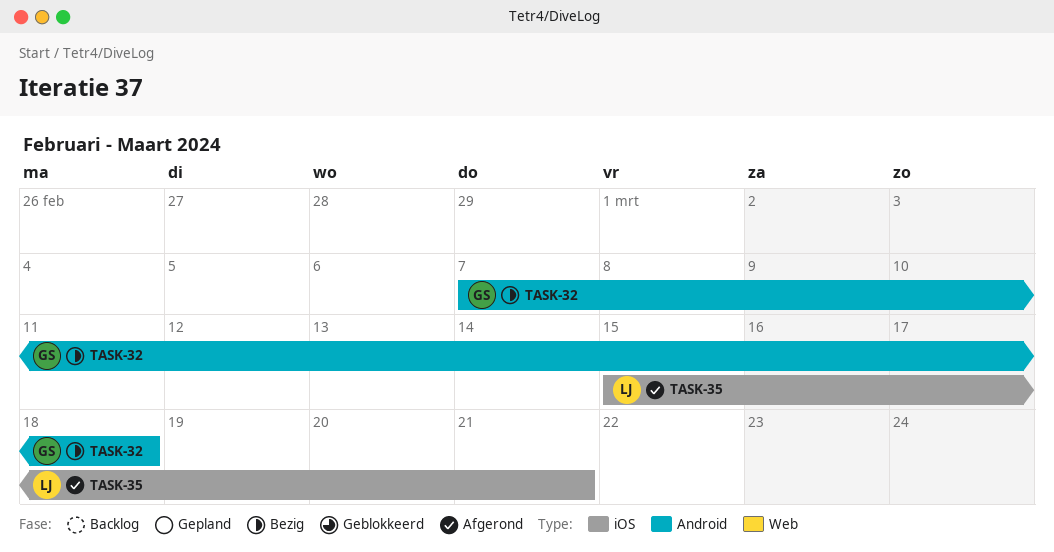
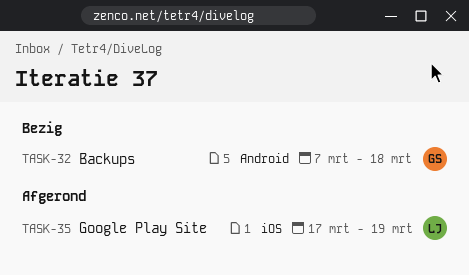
TASK-35, start: Mar 15 -> Mar 17
TASK-35, due: Mar 21 -> Mar 19

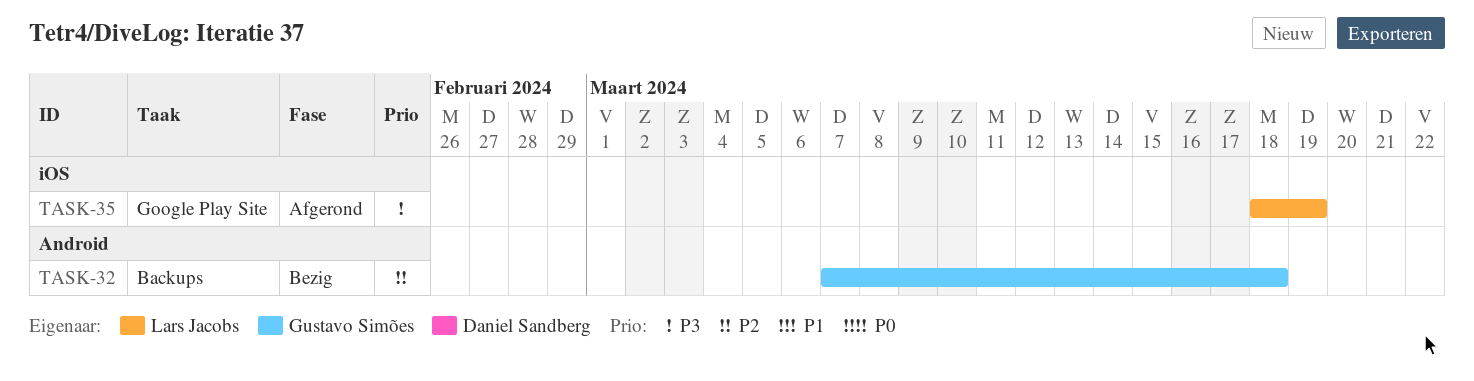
TASK-35, start: Mar 17 -> Mar 18

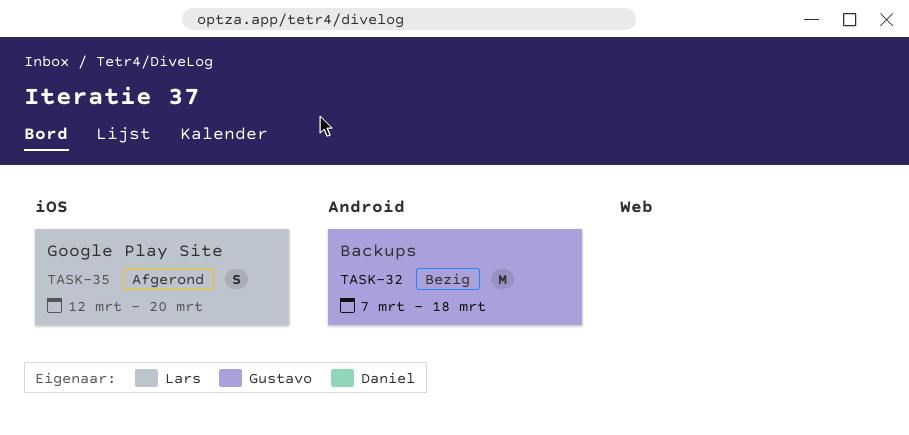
TASK-35, start: Mar 18 -> Mar 12
TASK-35, due: Mar 19 -> Mar 20

